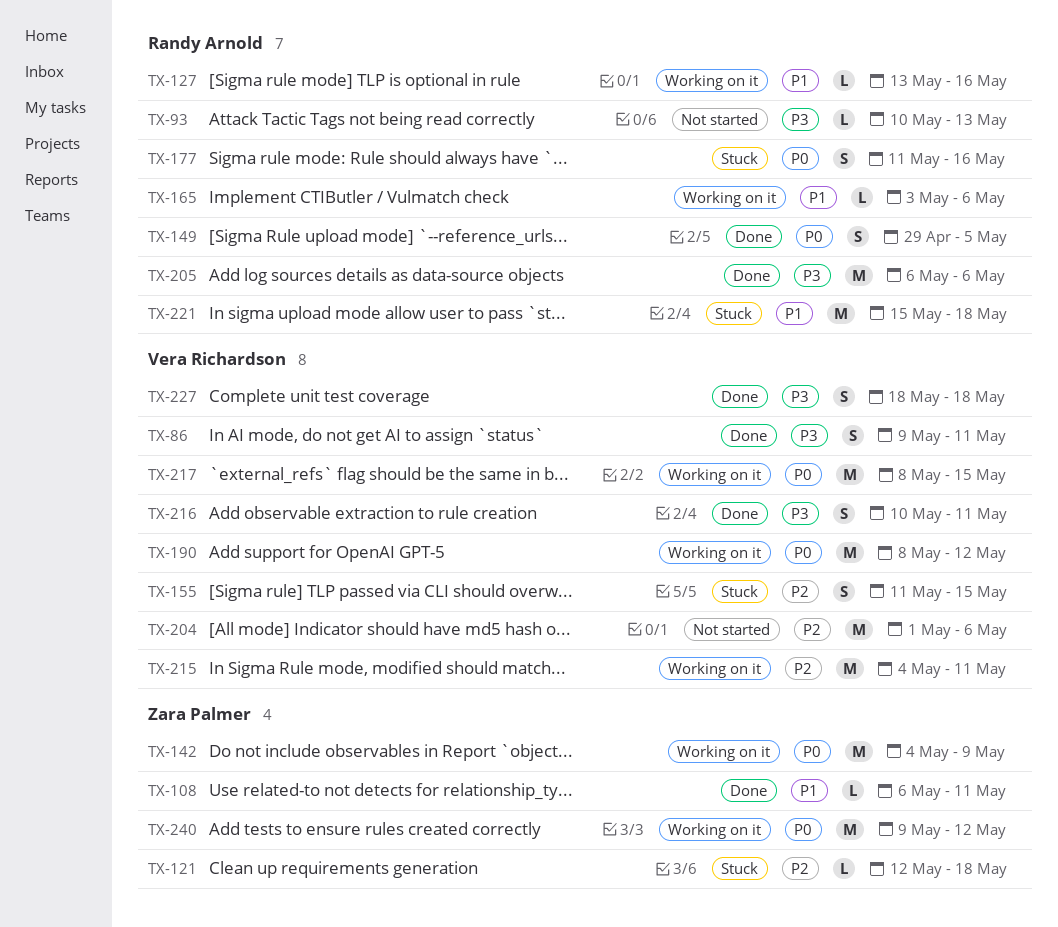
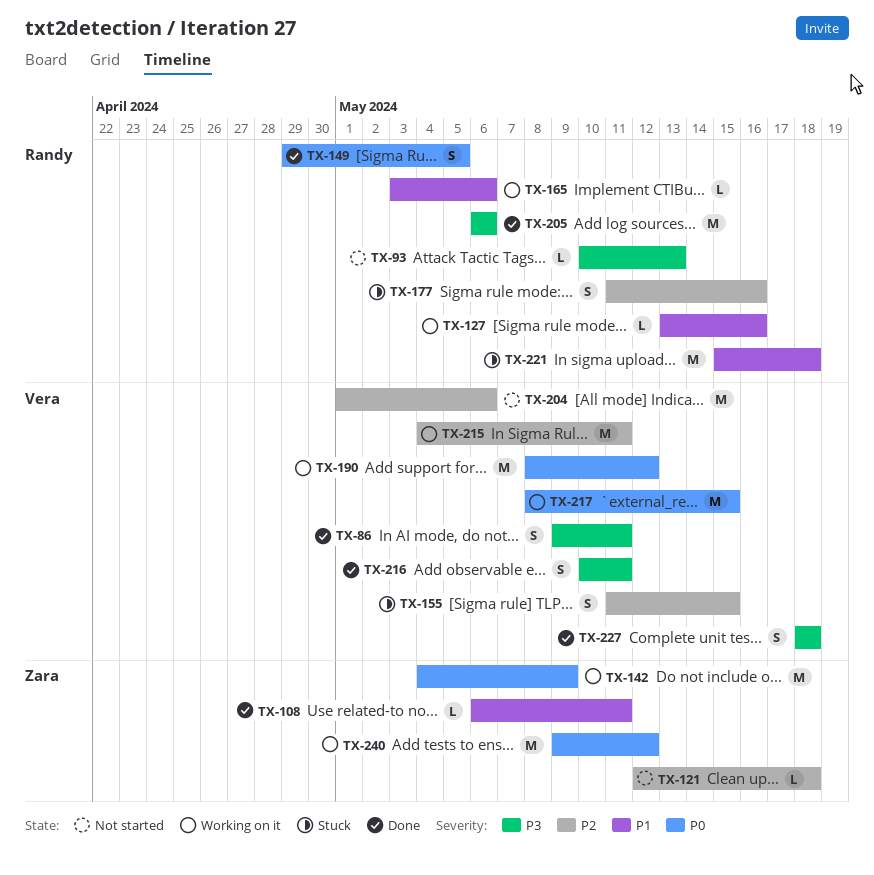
TX-121, status: Stuck -> Not started
TX-177, priority: P0 -> P2

